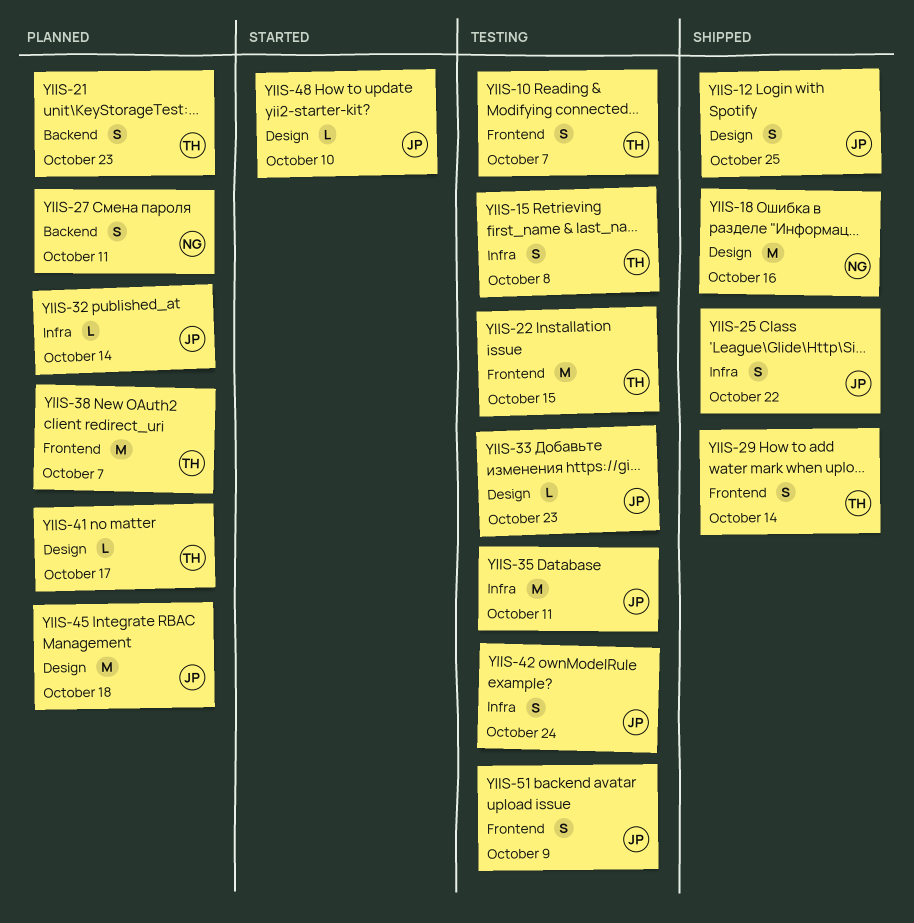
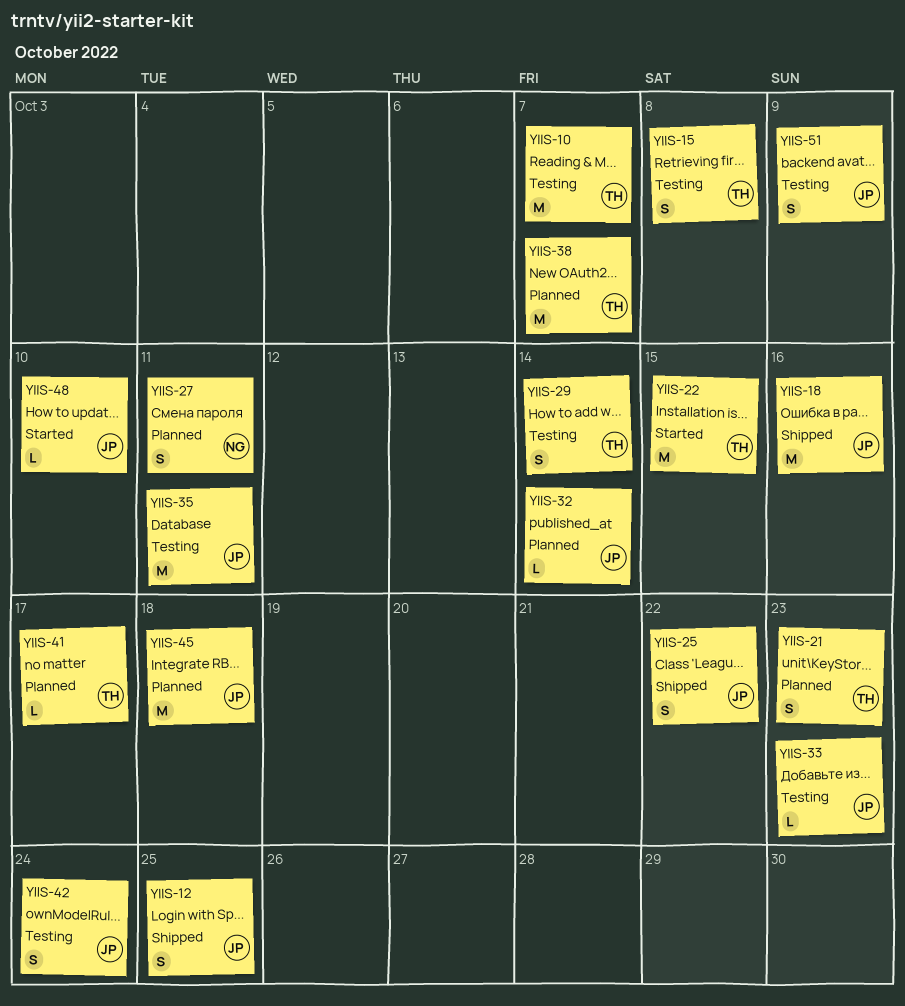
YIIS-10, estimate: S -> M
YIIS-18, owner: NG -> JP
YIIS-22, status: Testing -> Started
YIIS-29, status: Shipped -> Testing

